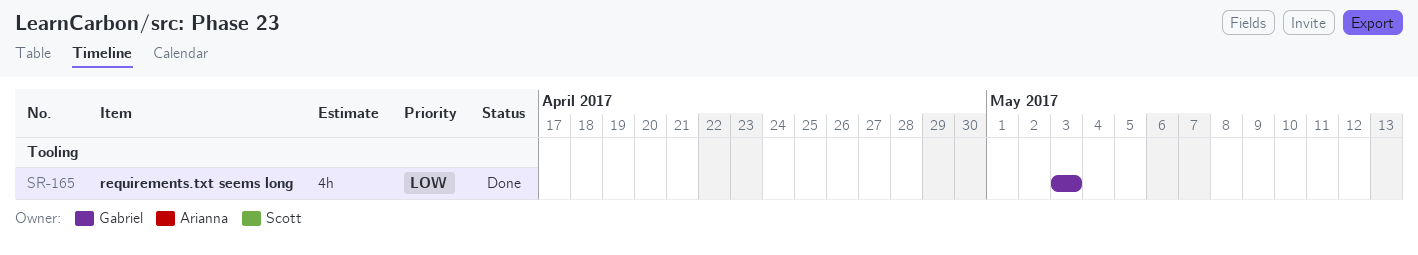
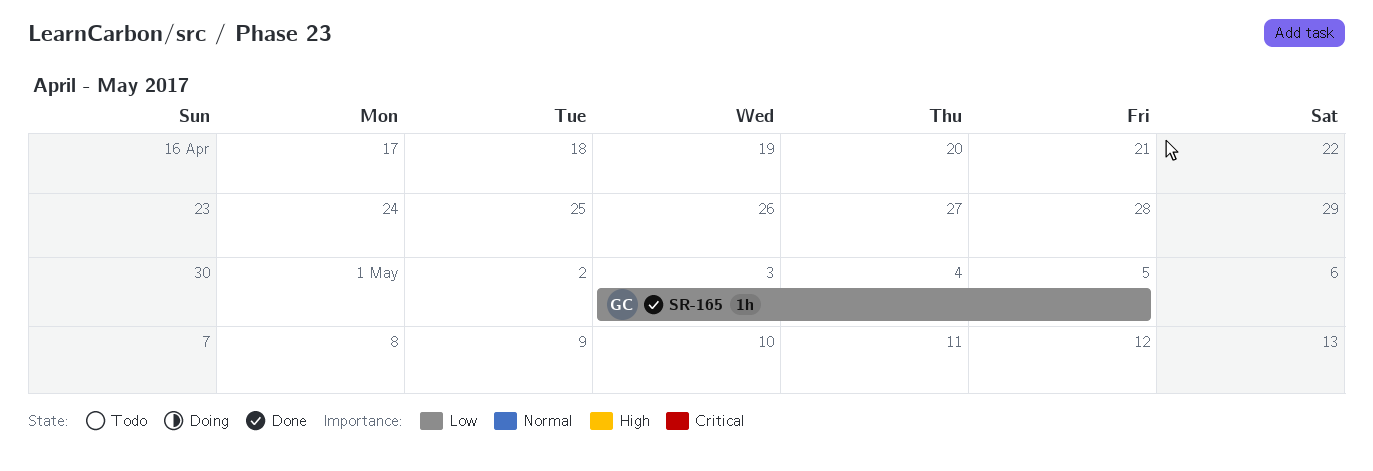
SR-165, estimate: 4h -> 1h
SR-165, due: May 3 -> May 5

